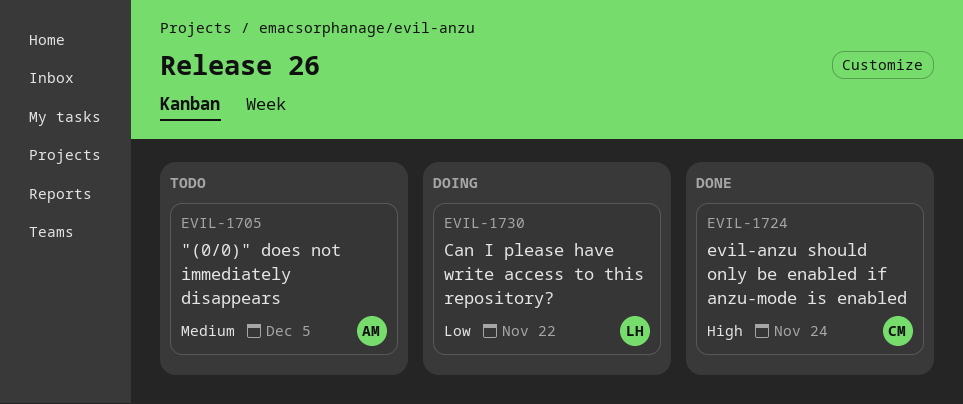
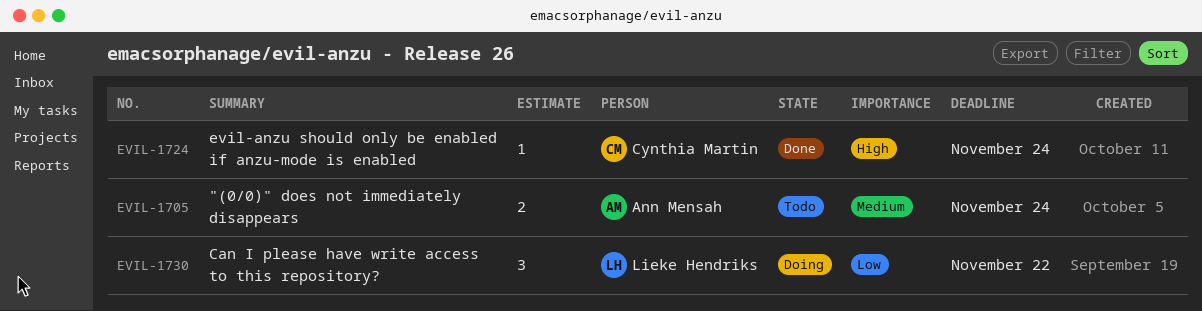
EVIL-1705, due: Dec 5 -> Nov 24

